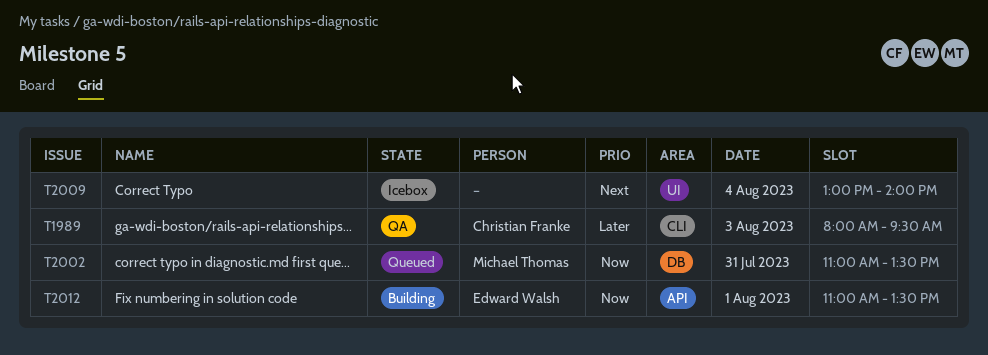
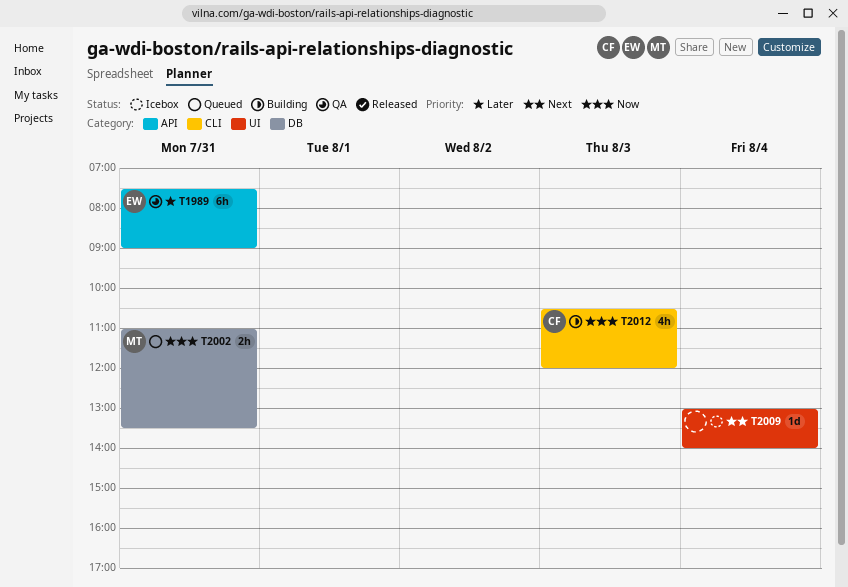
T1989, owner: Christian Franke -> Edward Walsh
T1989, label: CLI -> API
T1989, day: Aug 3 -> Jul 31
T1989, begins: 08:00 -> 07:30
T1989, ends: 09:30 -> 09:00
T2012, owner: Edward Walsh -> Christian Franke
T2012, label: API -> CLI
T2012, day: Aug 1 -> Aug 3
T2012, begins: 11:00 -> 10:30
T2012, ends: 13:30 -> 12:00

